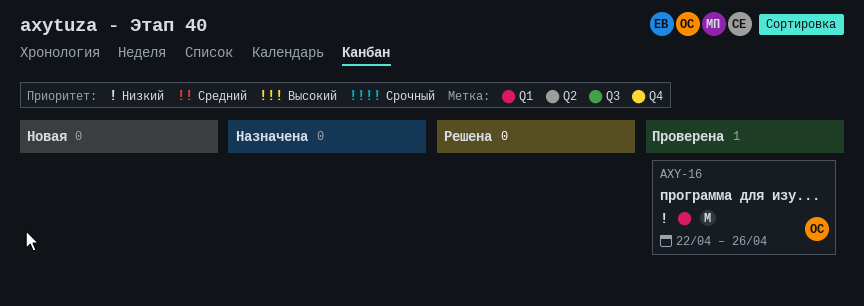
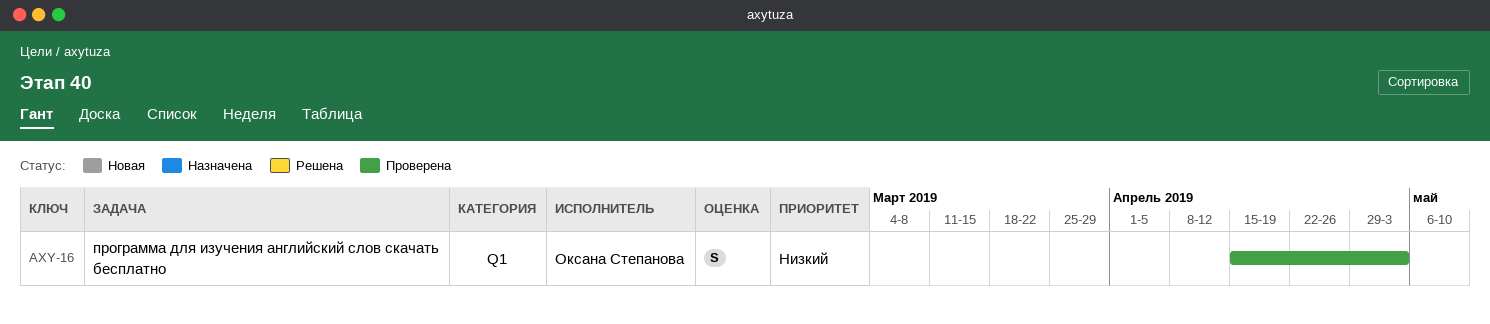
AXY-16, estimate: M -> S
AXY-16, start: Apr 22 -> Apr 15
AXY-16, due: Apr 26 -> May 3

